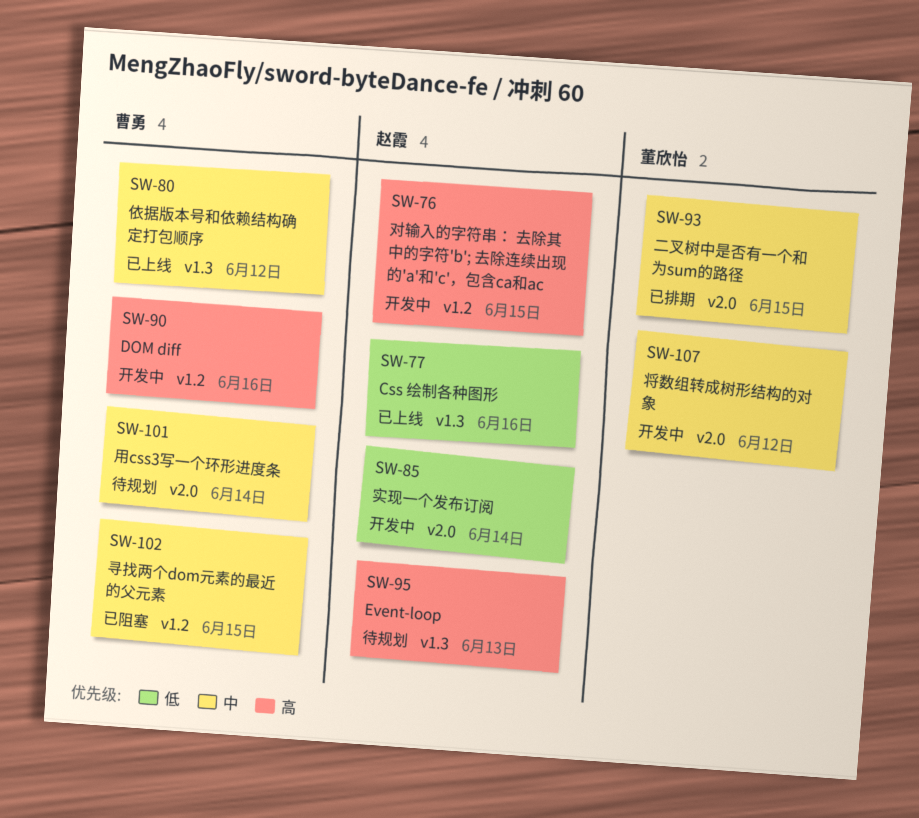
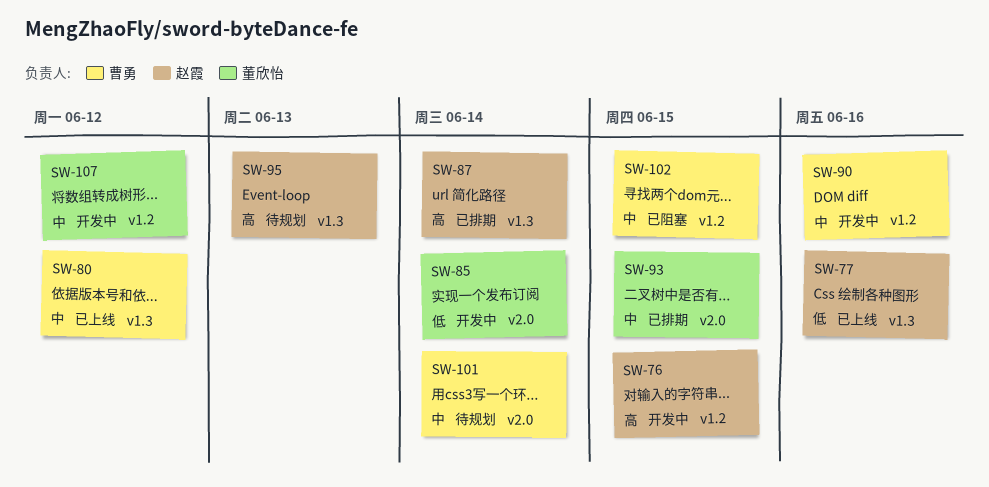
SW-85, owner: 赵霞 -> 董欣怡
SW-87: none -> present
SW-90, priority: 高 -> 中
SW-107, label: v2.0 -> v1.2

